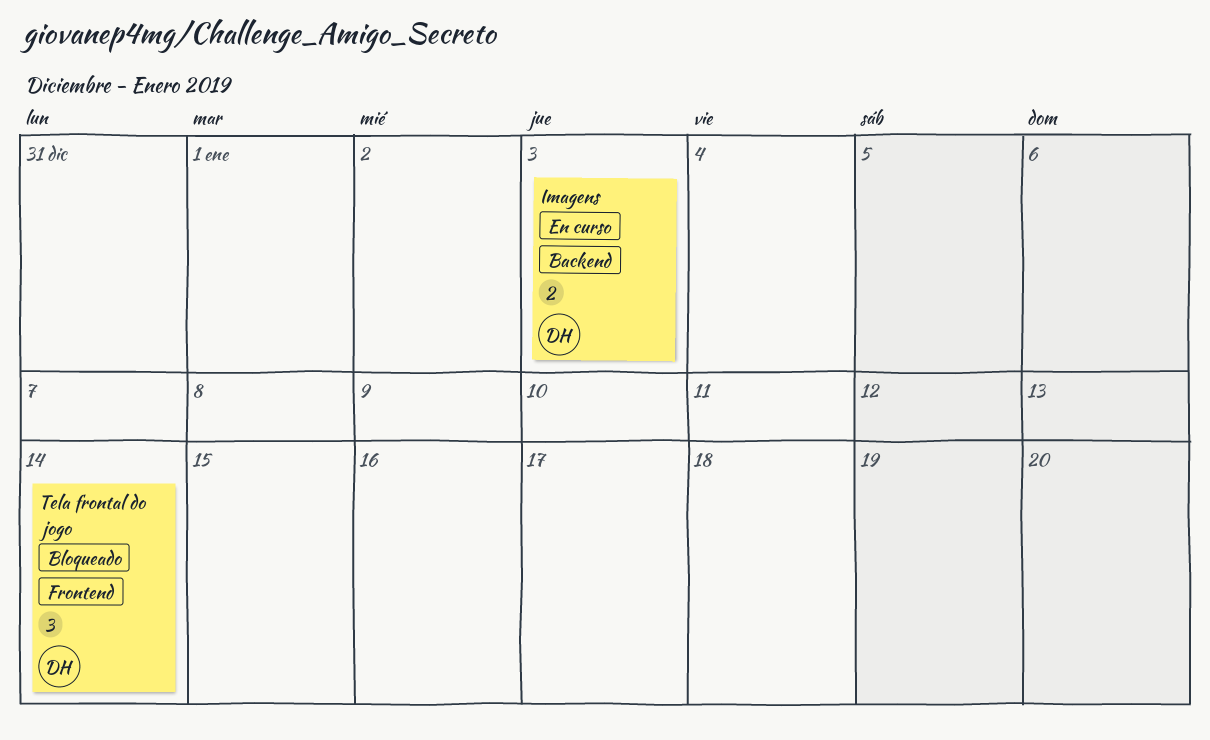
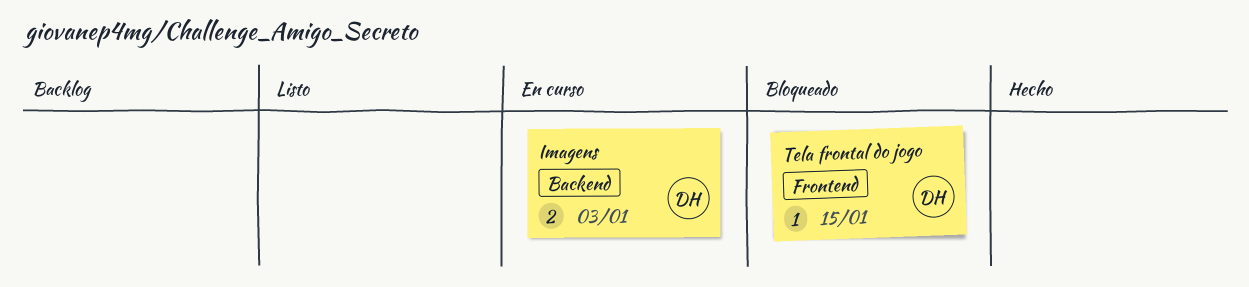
Tela frontal do jogo, estimate: 3 -> 1
Tela frontal do jogo, due: Jan 14 -> Jan 15

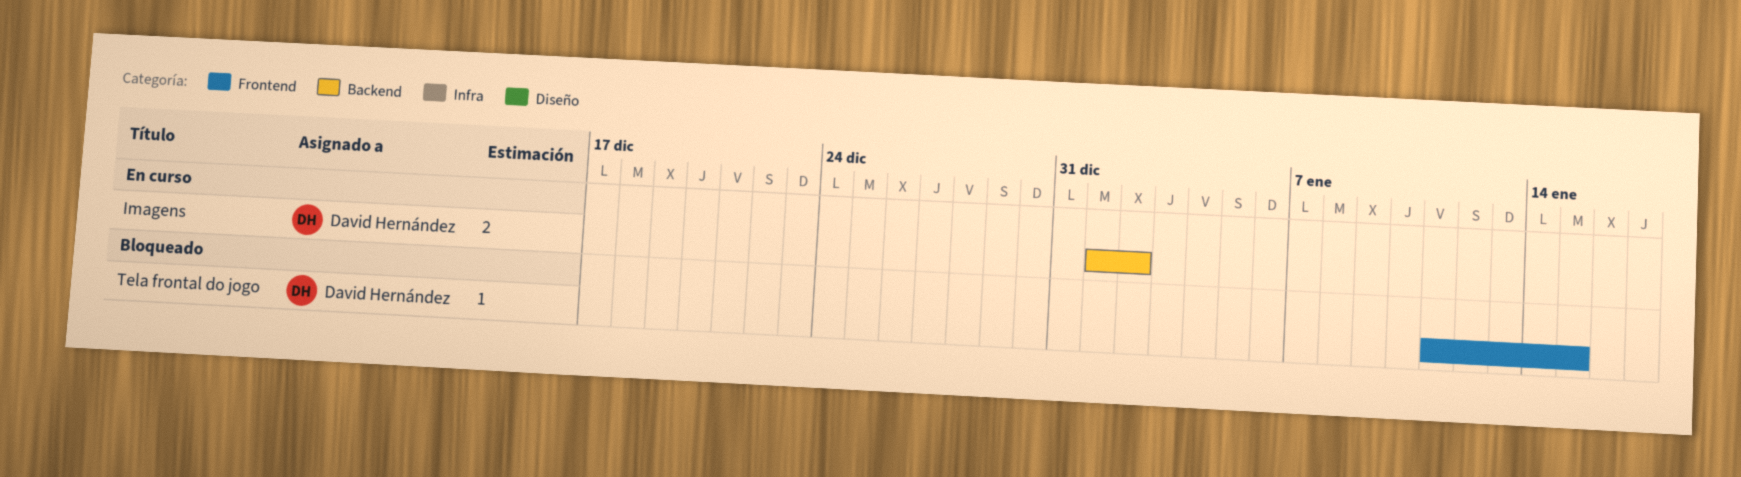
Imagens, due: Jan 3 -> Jan 2

